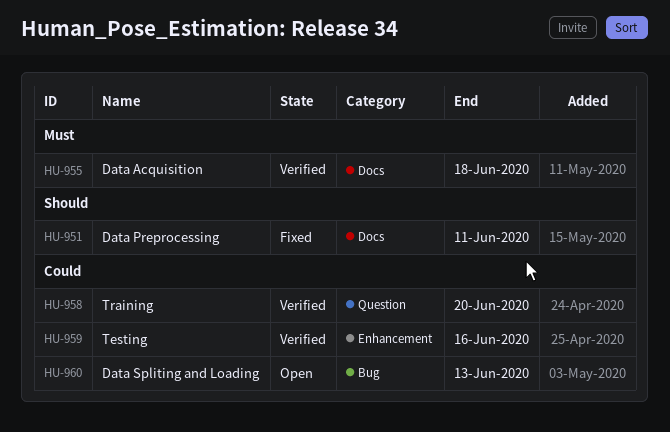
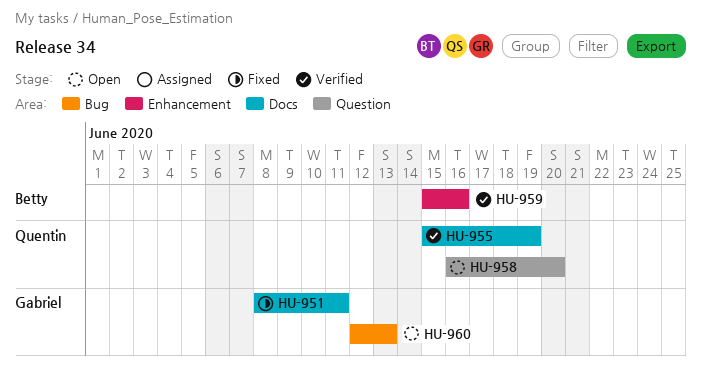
HU-955, due: Jun 18 -> Jun 19
HU-958, status: Verified -> Open

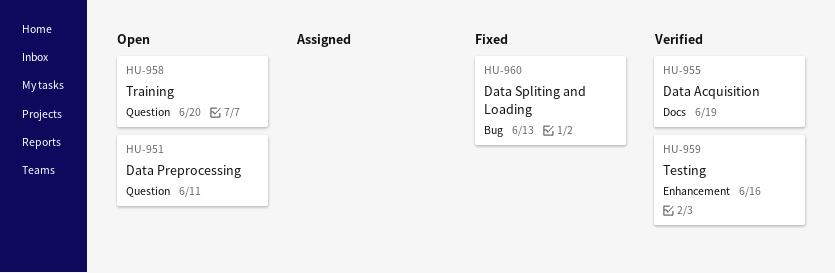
HU-951, status: Fixed -> Open
HU-951, label: Docs -> Question
HU-960, status: Open -> Fixed

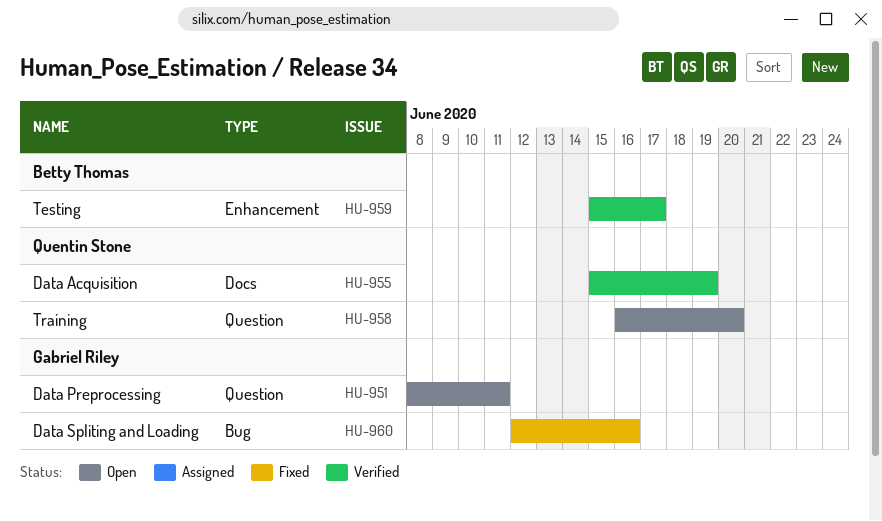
HU-959, due: Jun 16 -> Jun 17
HU-960, due: Jun 13 -> Jun 16

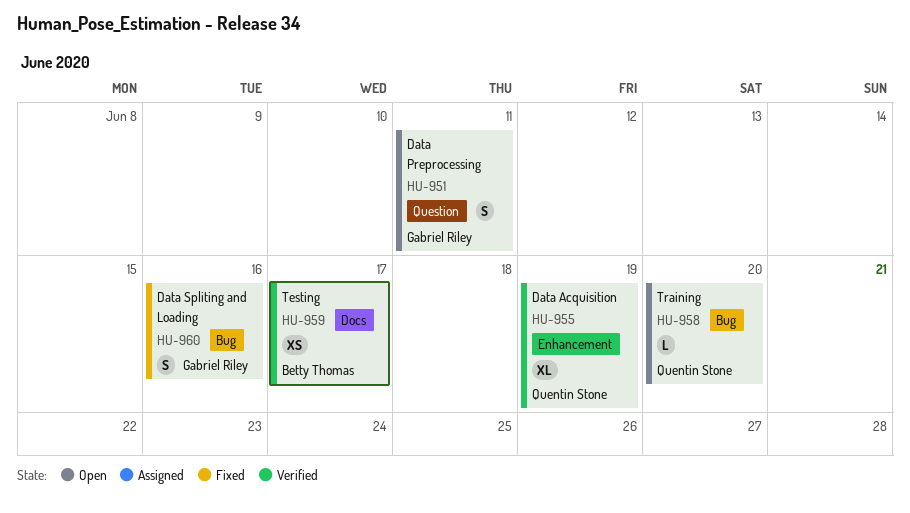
HU-955, label: Docs -> Enhancement
HU-958, label: Question -> Bug
HU-959, label: Enhancement -> Docs

